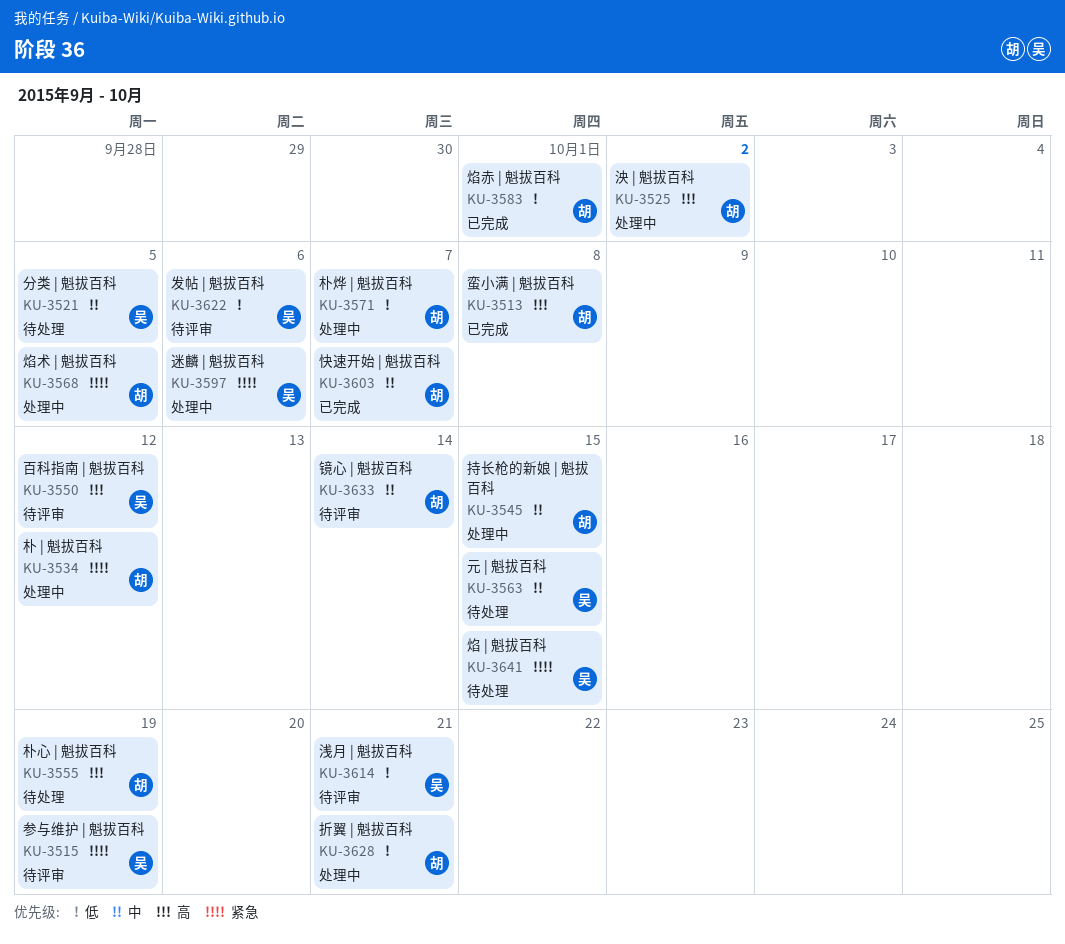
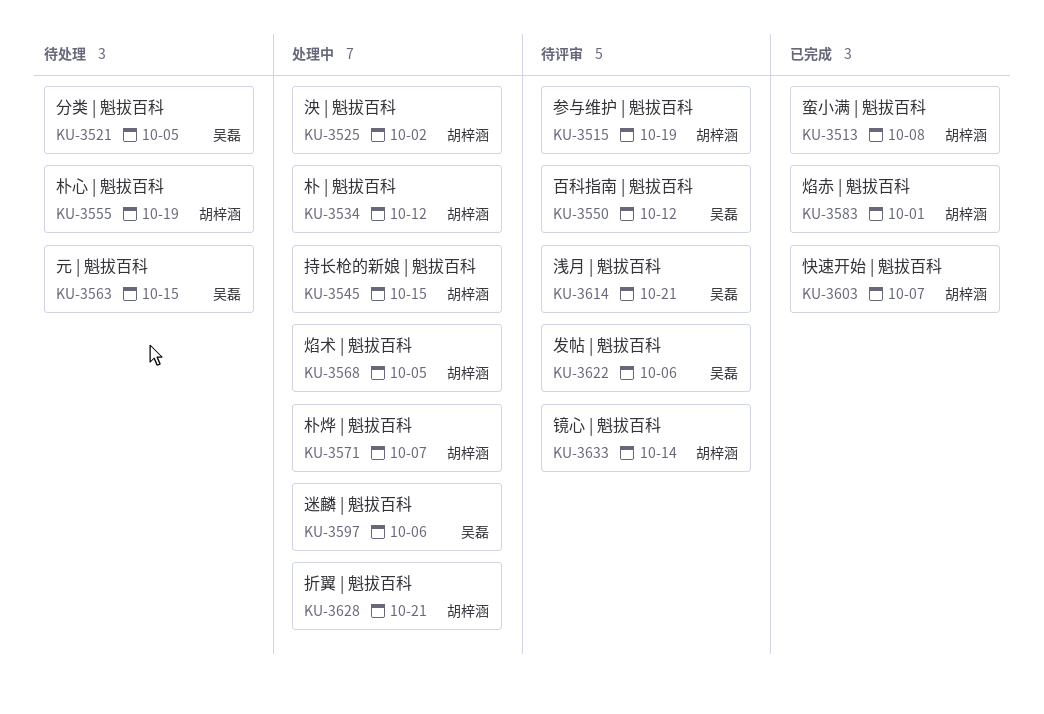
KU-3515, owner: 吴磊 -> 胡梓涵
KU-3641: present -> none

